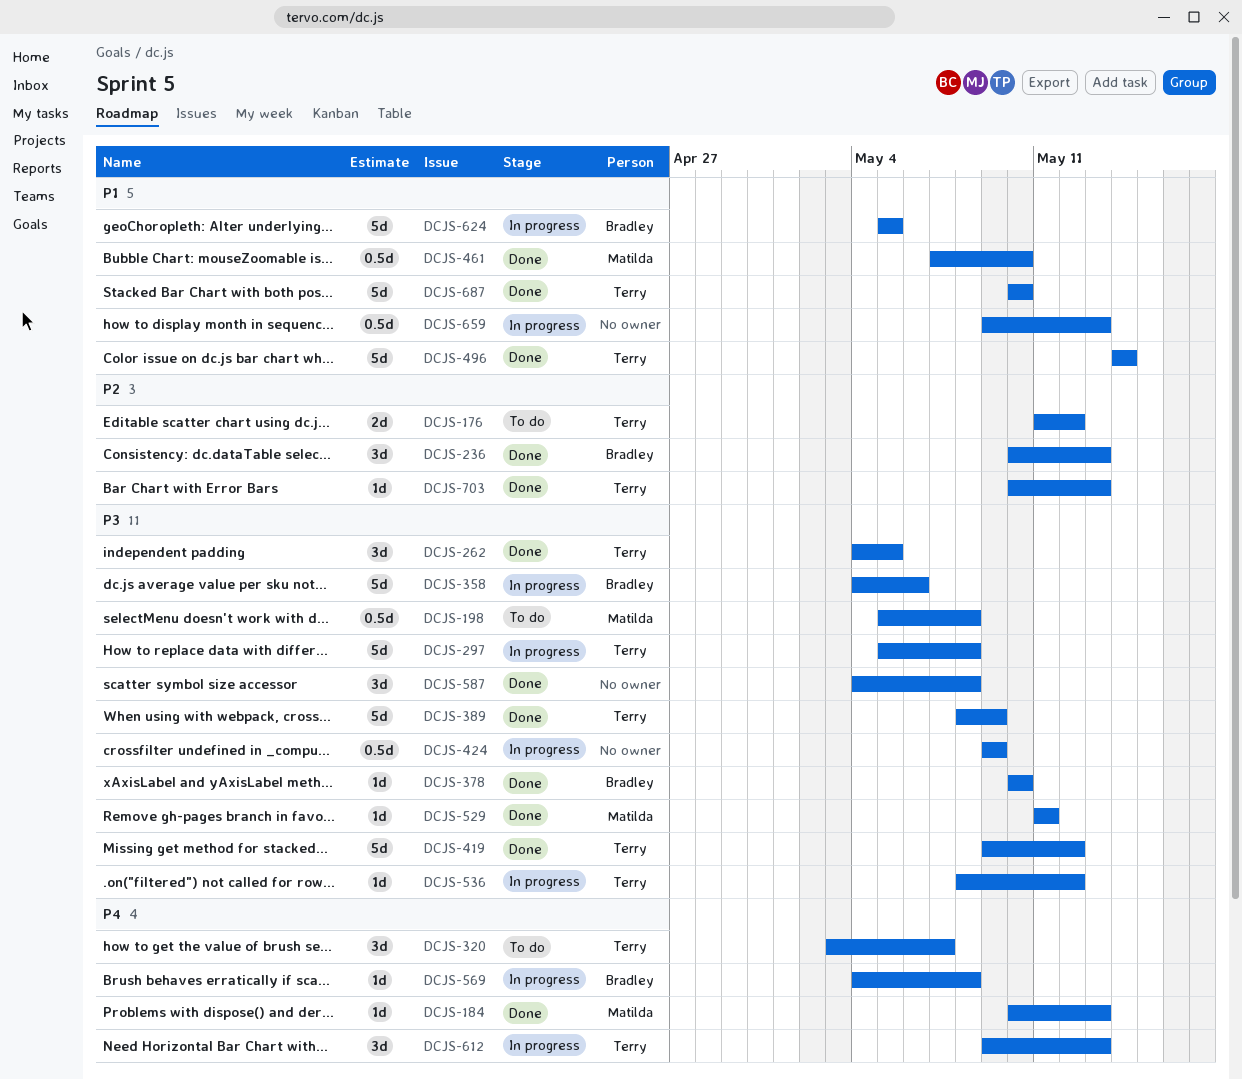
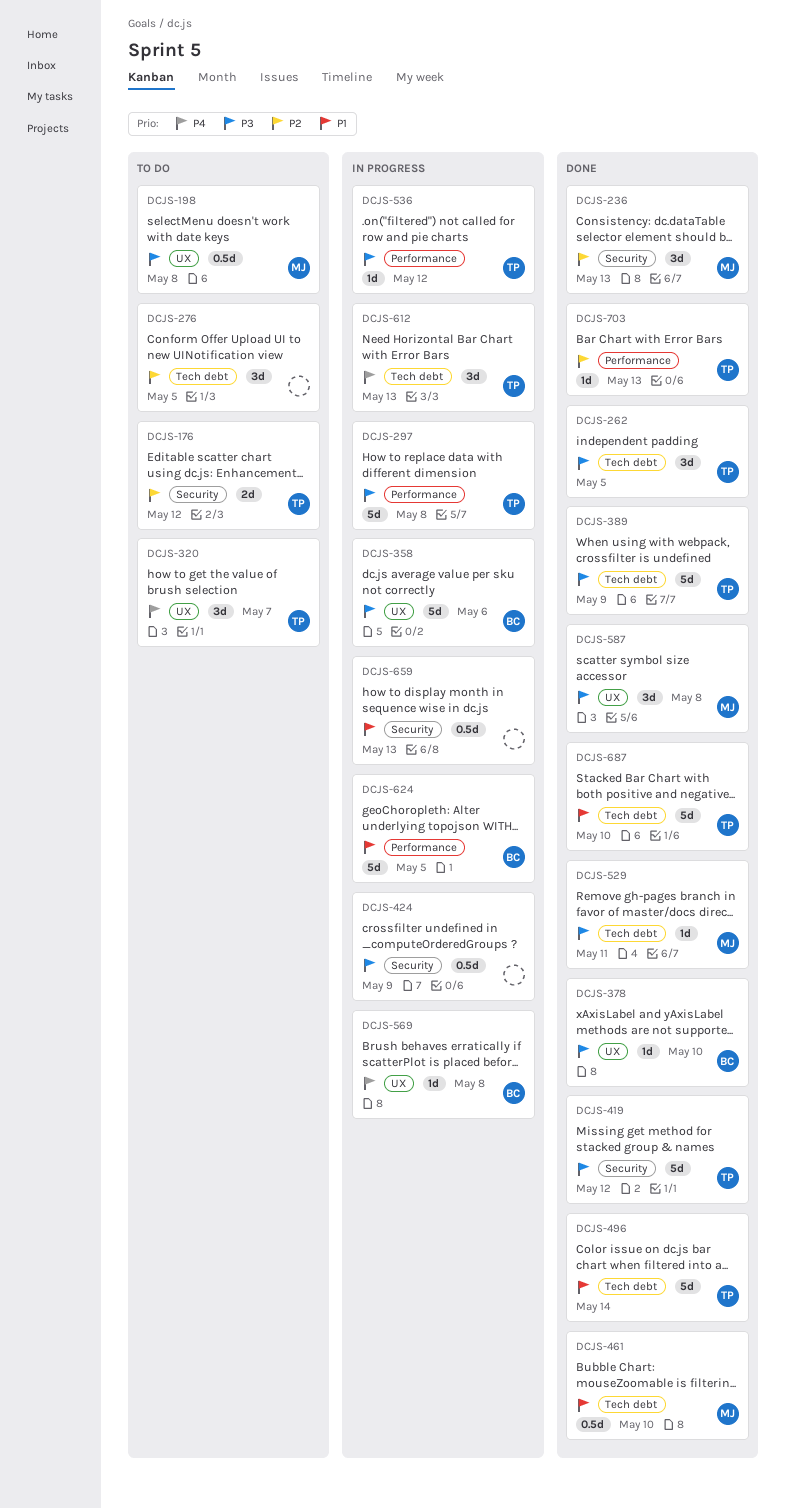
DCJS-184: present -> none
DCJS-236, owner: Bradley -> Matilda
DCJS-276: none -> present
DCJS-587, owner: none -> Matilda

